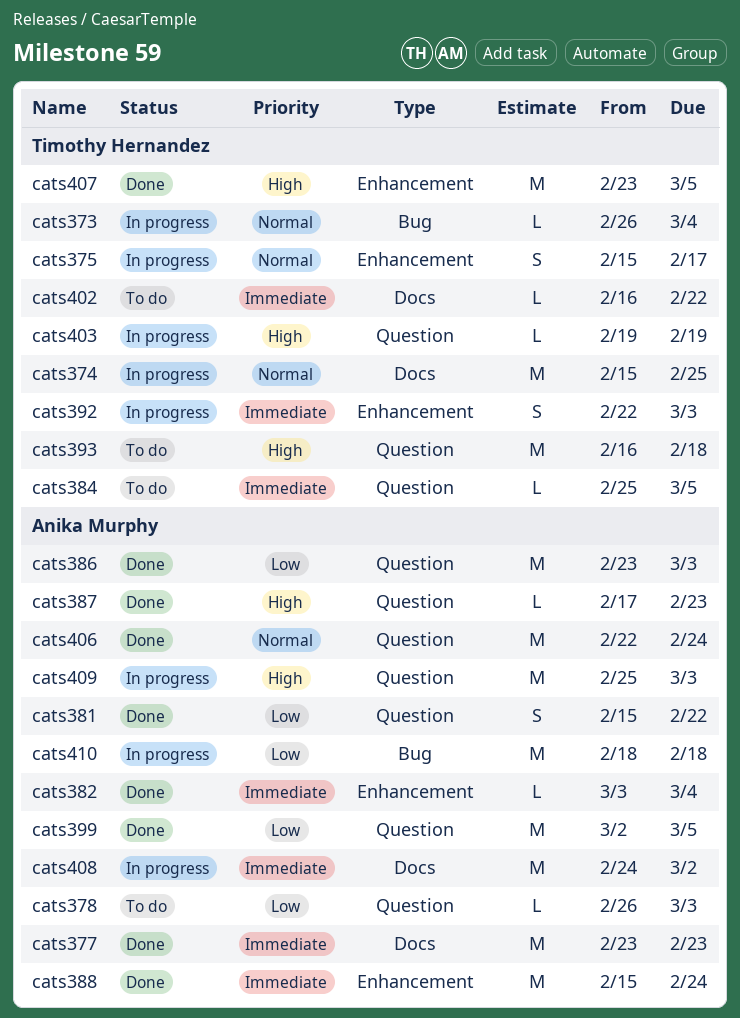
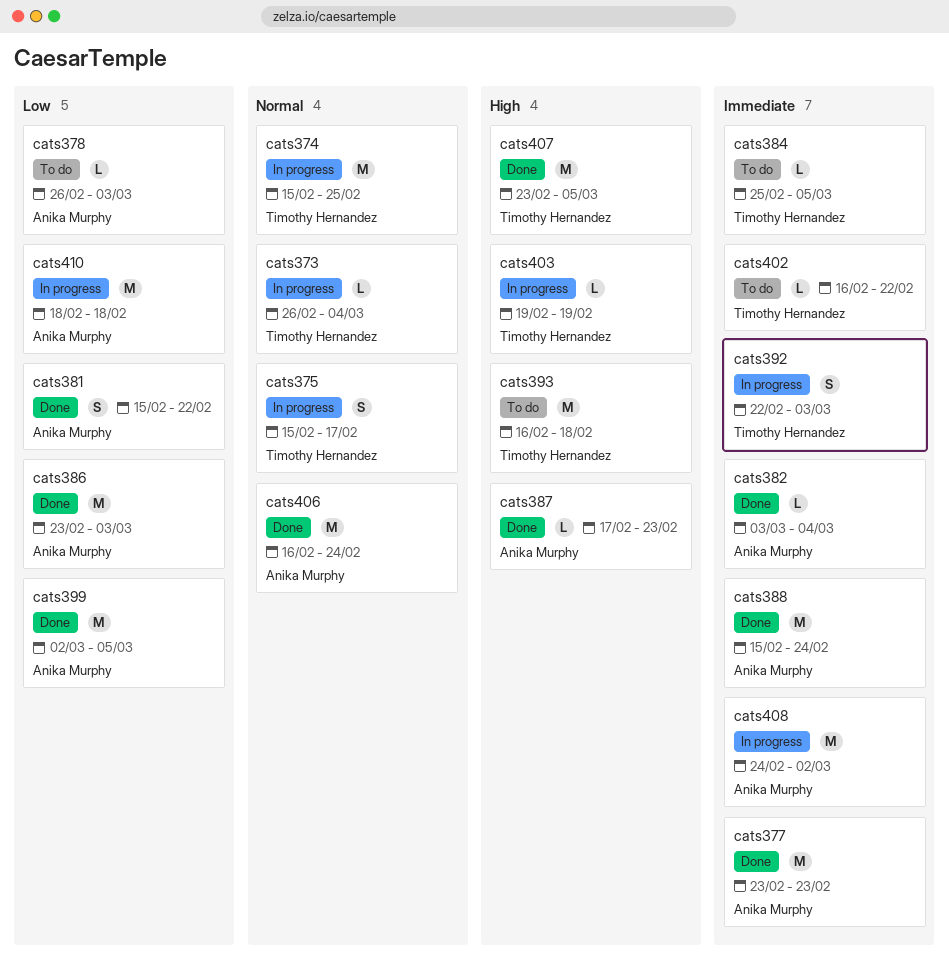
cats406, start: Feb 22 -> Feb 16
cats409: present -> none

